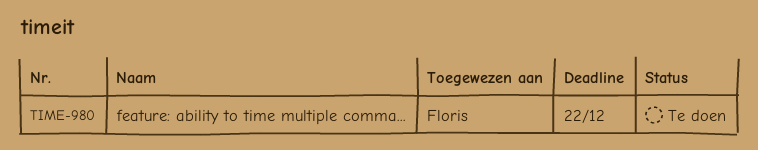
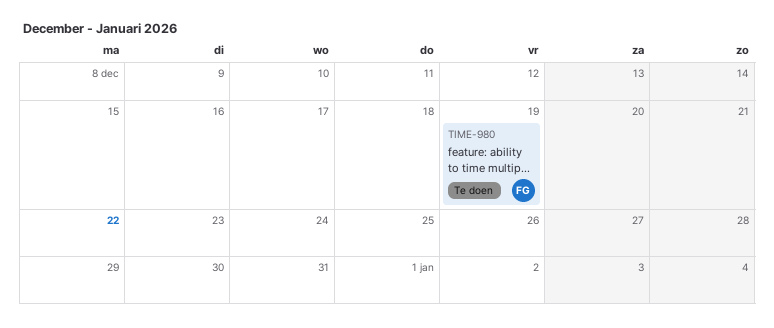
TIME-980, due: Dec 22 -> Dec 19

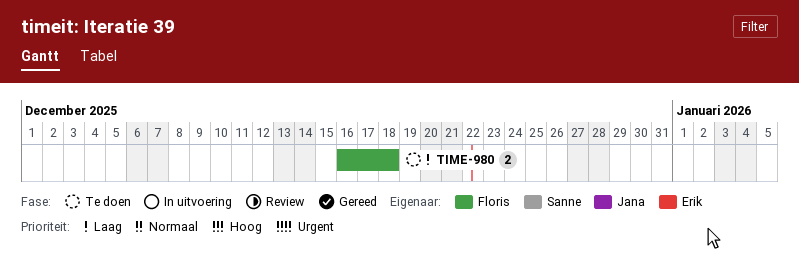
TIME-980, due: Dec 19 -> Dec 18

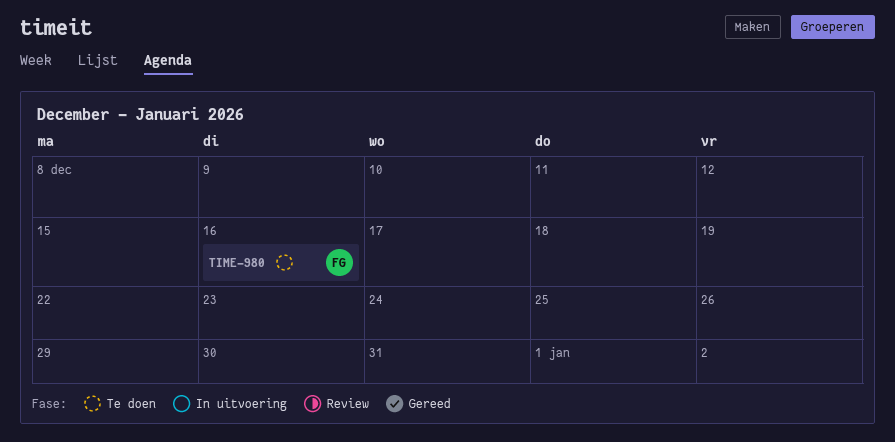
TIME-980, due: Dec 18 -> Dec 16

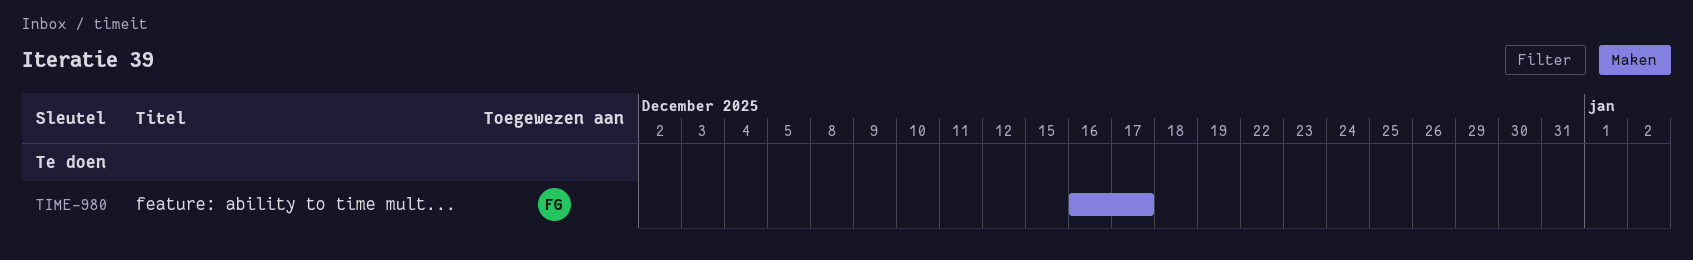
TIME-980, due: Dec 16 -> Dec 17

